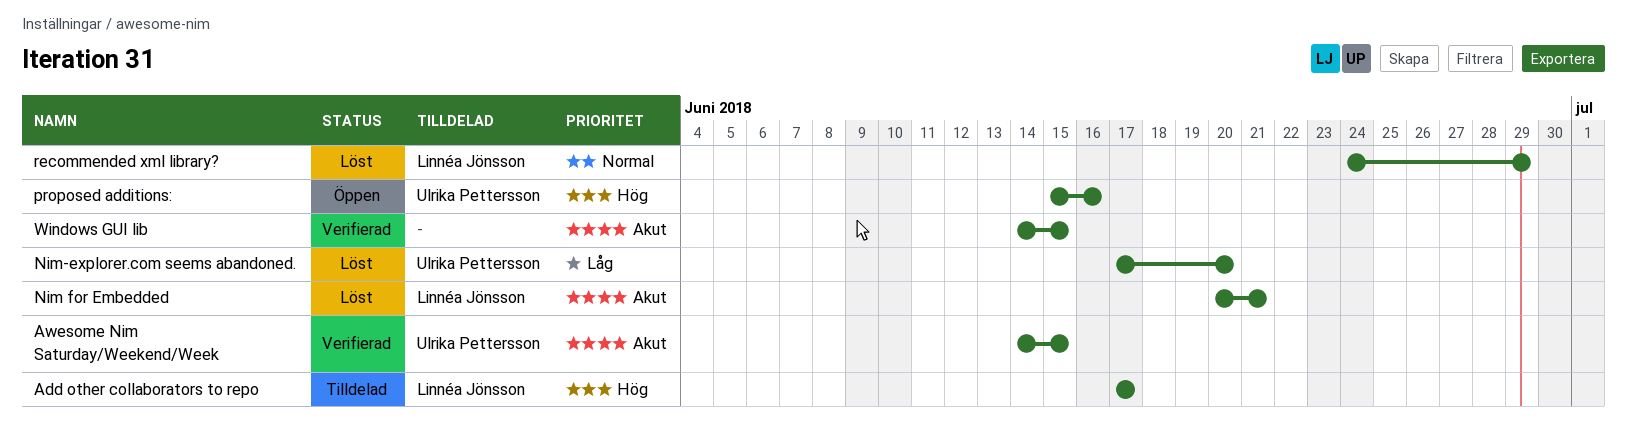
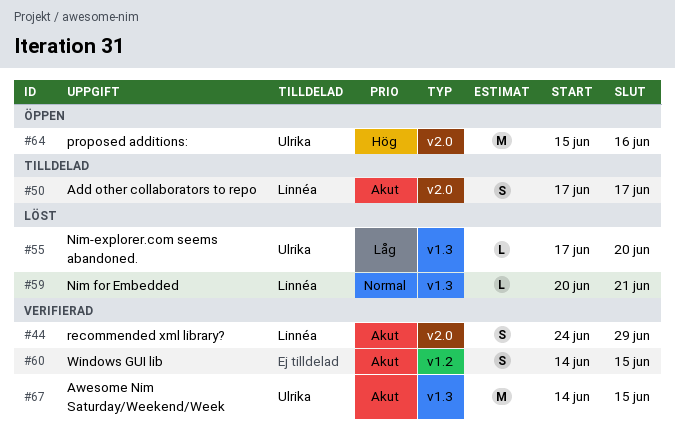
Add other collaborators to repo, priority: Hög -> Akut
Nim for Embedded, priority: Akut -> Normal
recommended xml library?, status: Löst -> Verifierad
recommended xml library?, priority: Normal -> Akut

